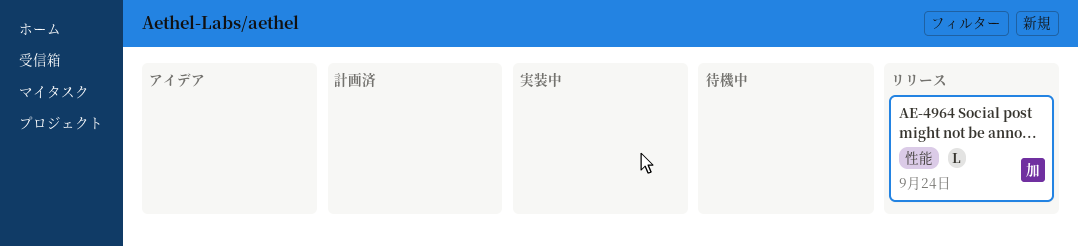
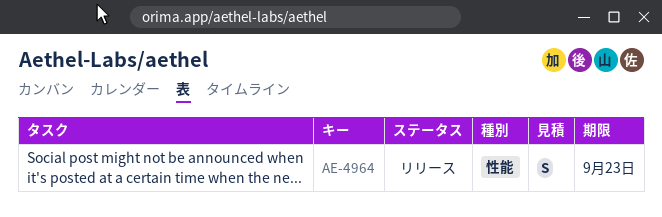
AE-4964, estimate: L -> S
AE-4964, due: Sep 24 -> Sep 23

